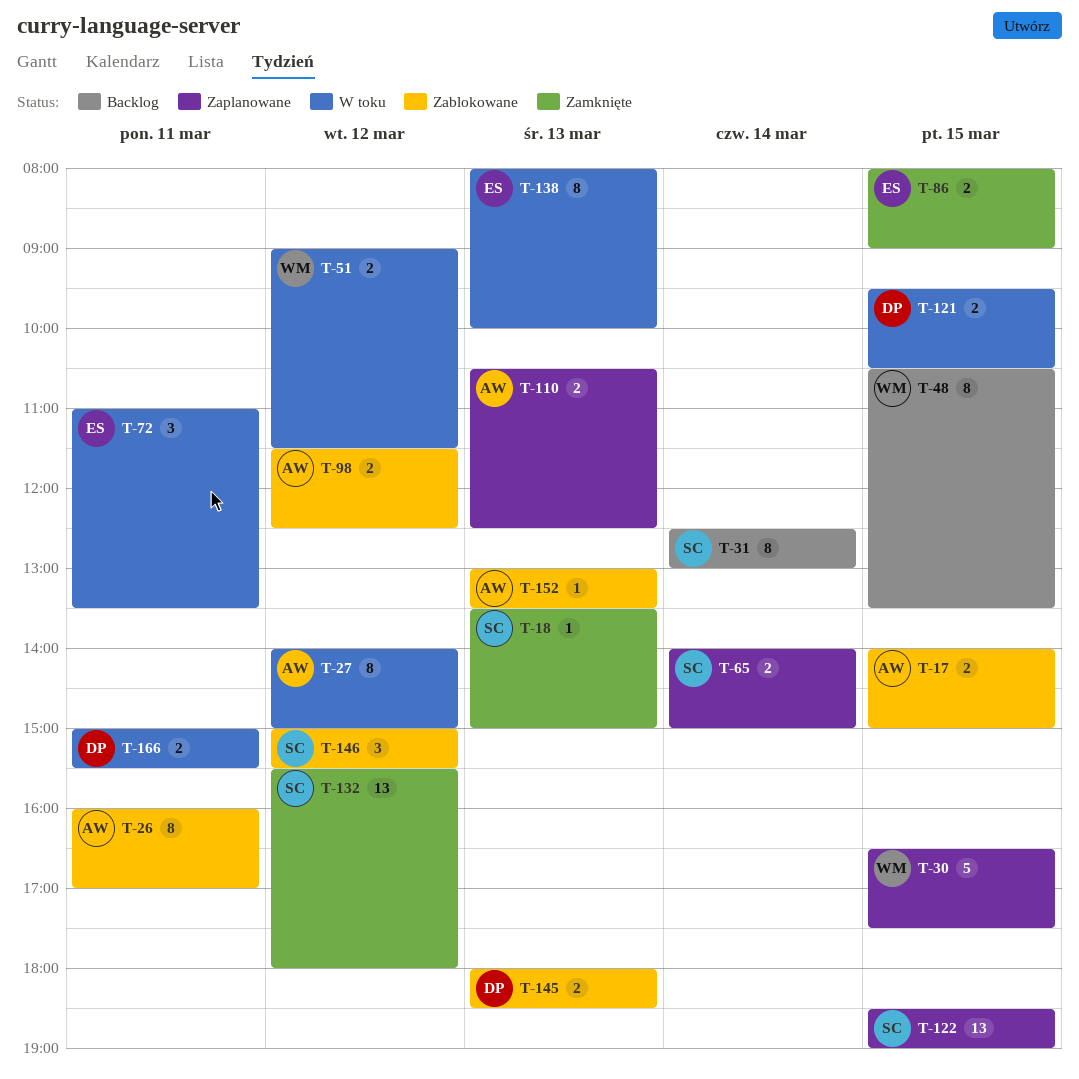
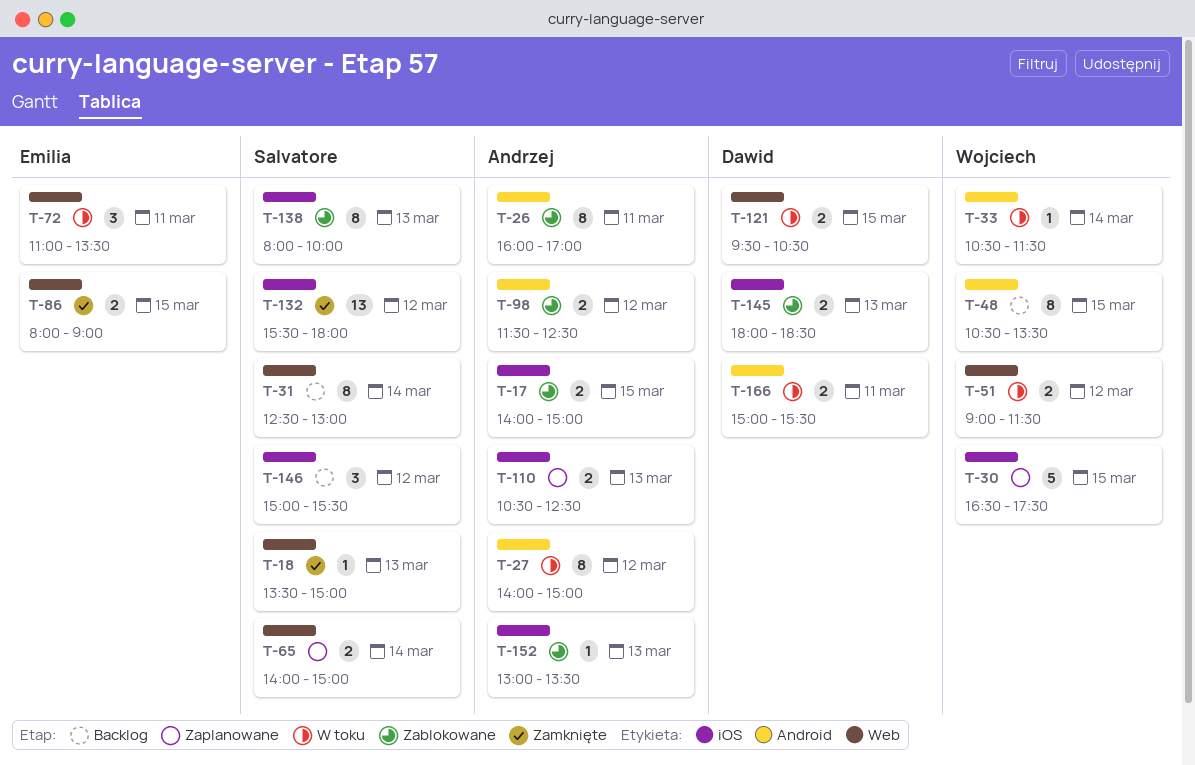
T-33: none -> present
T-122: present -> none
T-138, status: W toku -> Zablokowane
T-138, owner: Emilia -> Salvatore
T-146, status: Zablokowane -> Backlog

